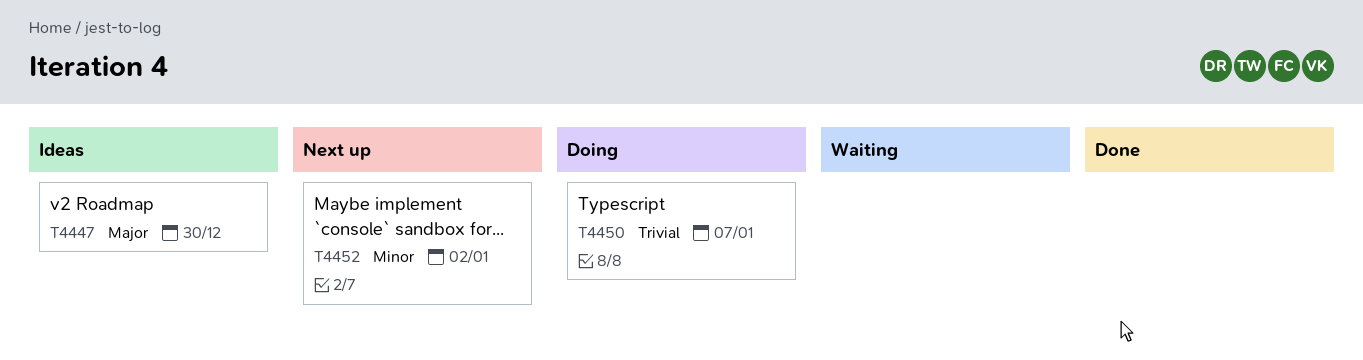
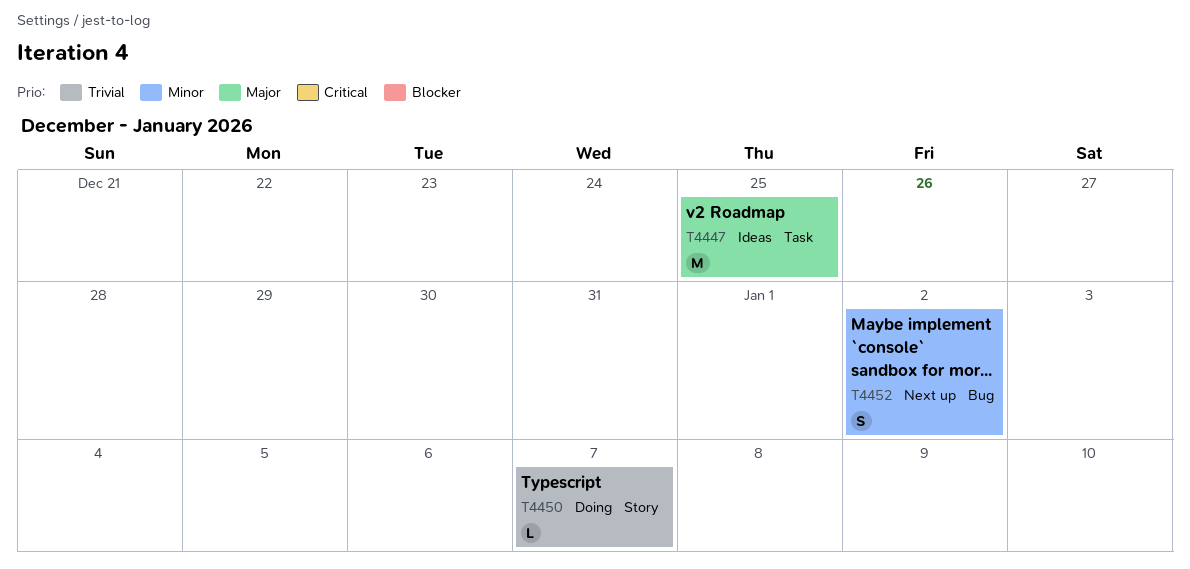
T4447, due: Dec 30 -> Dec 25

